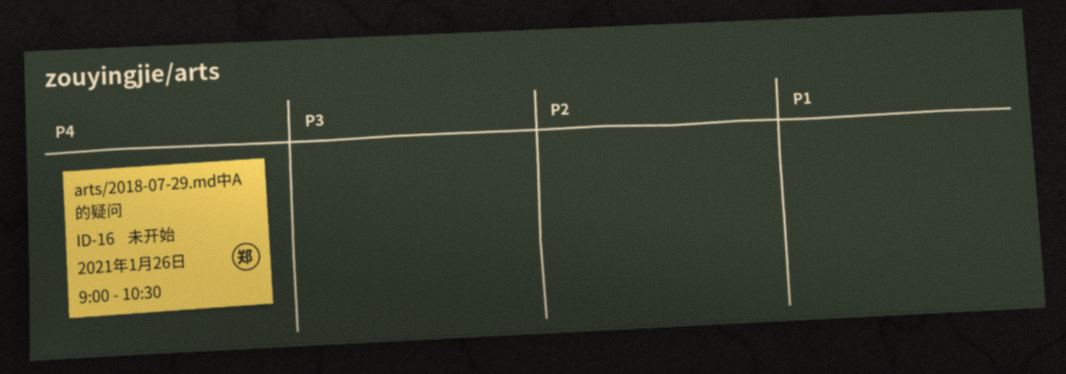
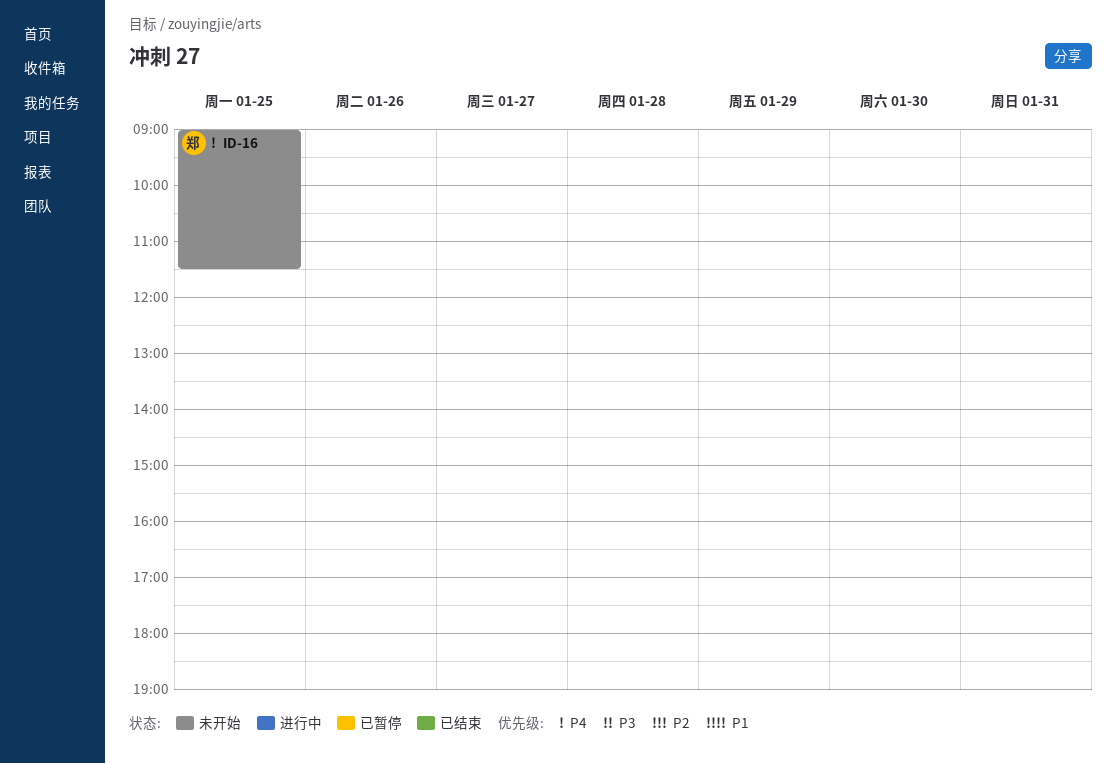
ID-16, day: Jan 26 -> Jan 25
ID-16, ends: 10:30 -> 11:30

